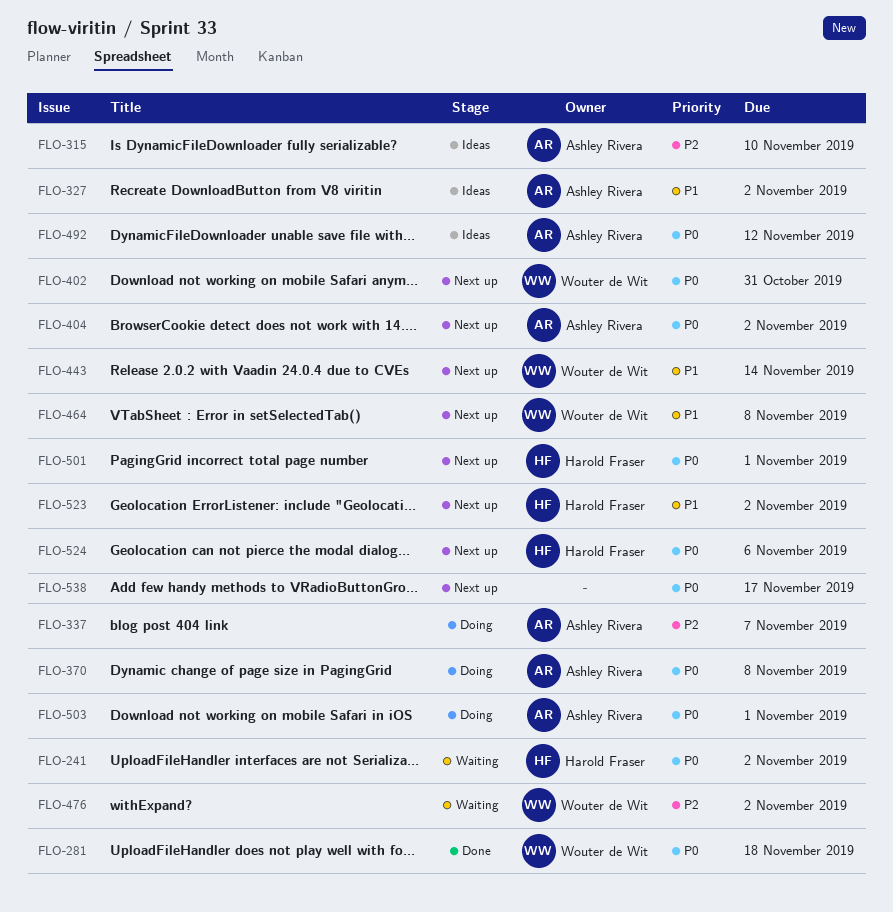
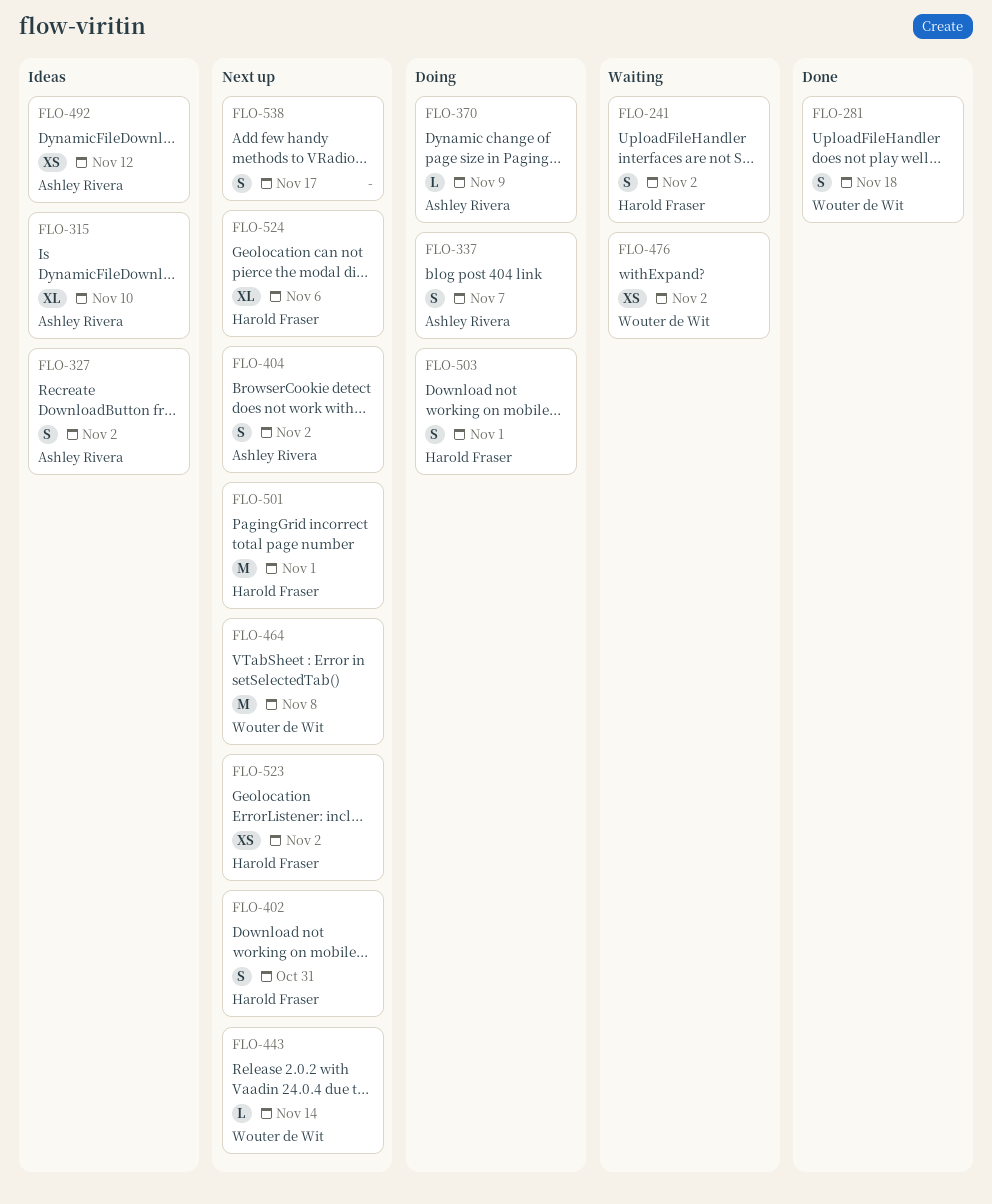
FLO-370, due: Nov 8 -> Nov 9
FLO-402, owner: Wouter de Wit -> Harold Fraser
FLO-503, owner: Ashley Rivera -> Harold Fraser

